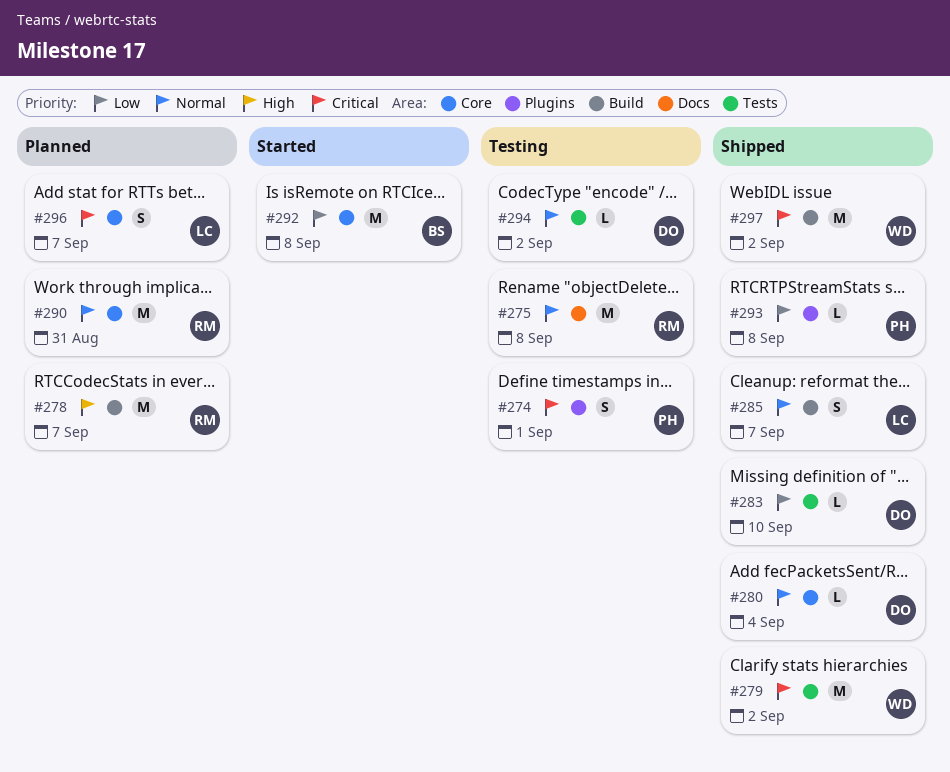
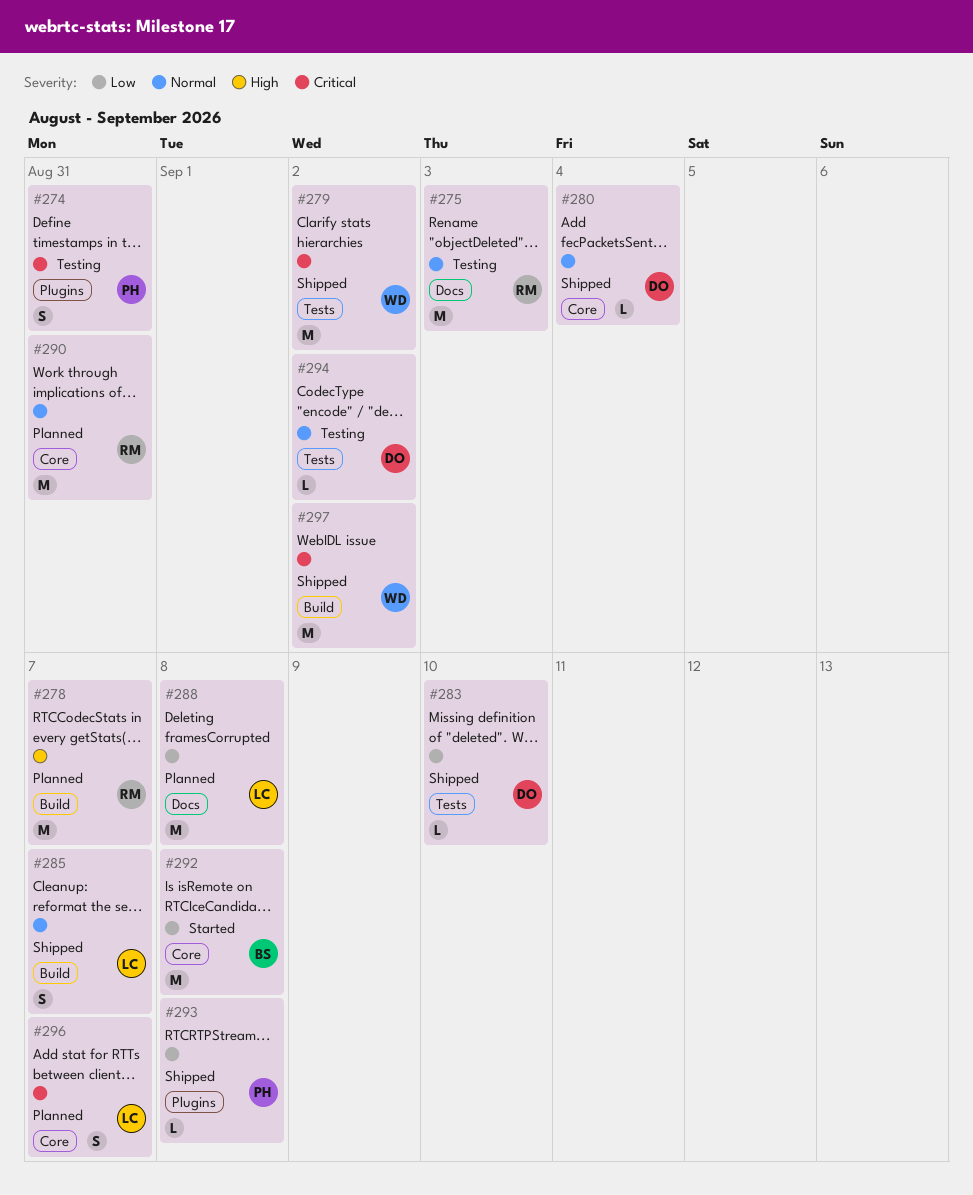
#274, due: Sep 1 -> Aug 31
#275, due: Sep 8 -> Sep 3
#288: none -> present

